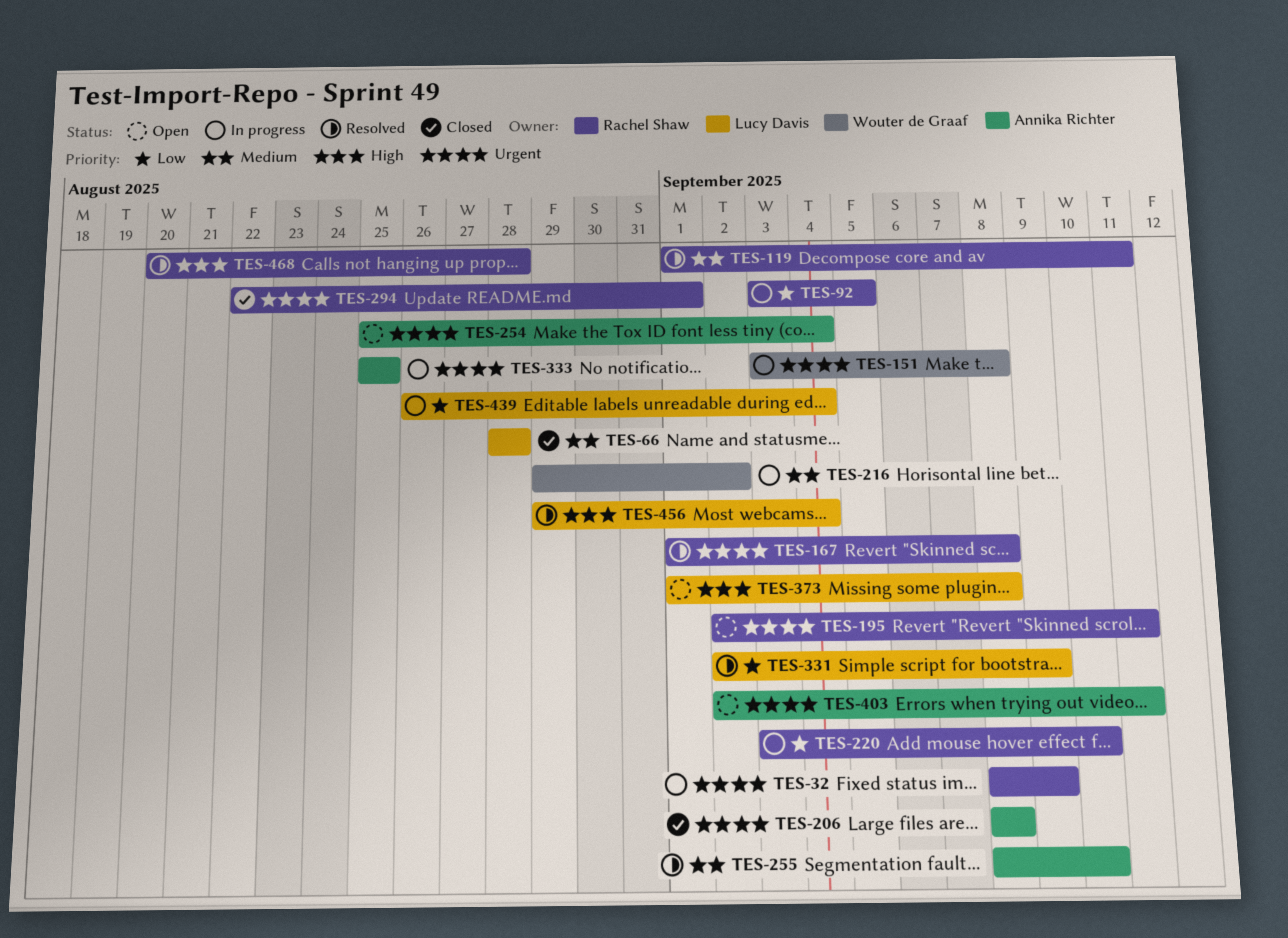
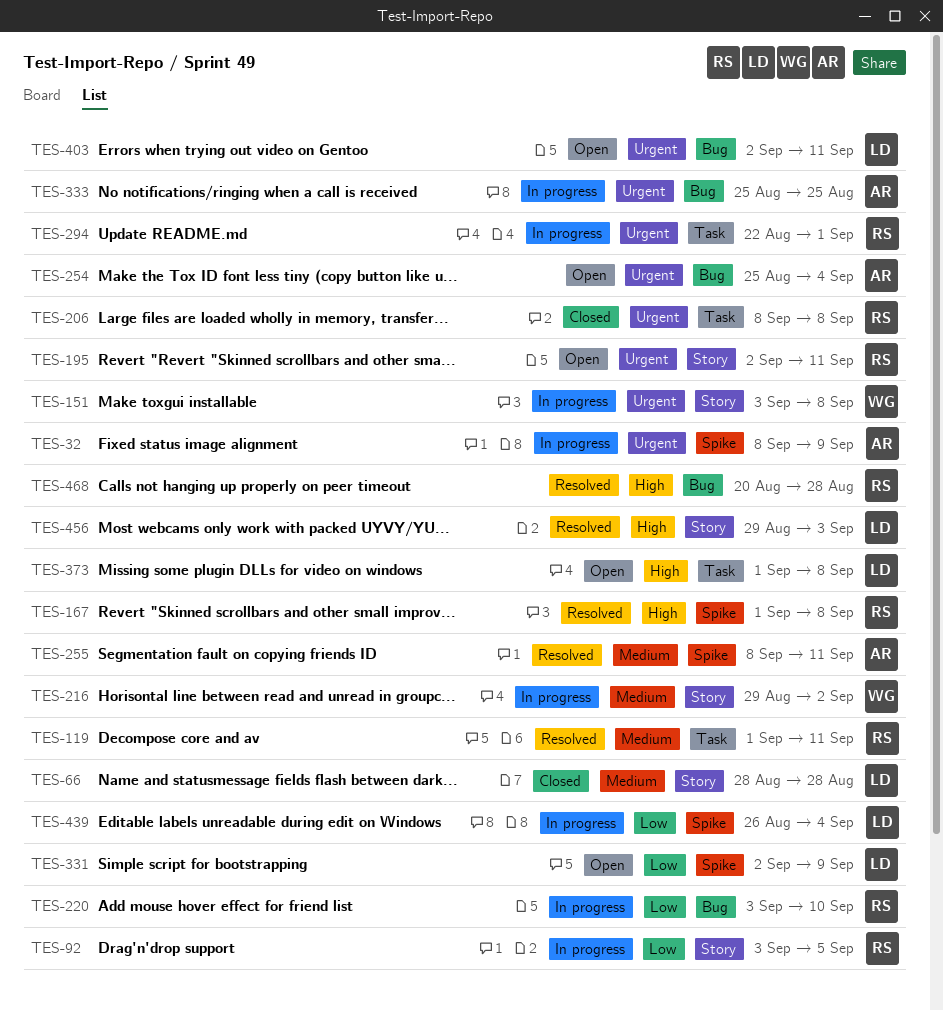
TES-32, owner: Rachel Shaw -> Annika Richter
TES-167, priority: Urgent -> High
TES-206, owner: Annika Richter -> Rachel Shaw
TES-255, due: Sep 10 -> Sep 11
TES-294, status: Closed -> In progress
TES-331, status: Resolved -> Open
TES-403, owner: Annika Richter -> Lucy Davis
TES-456, due: Sep 4 -> Sep 3

